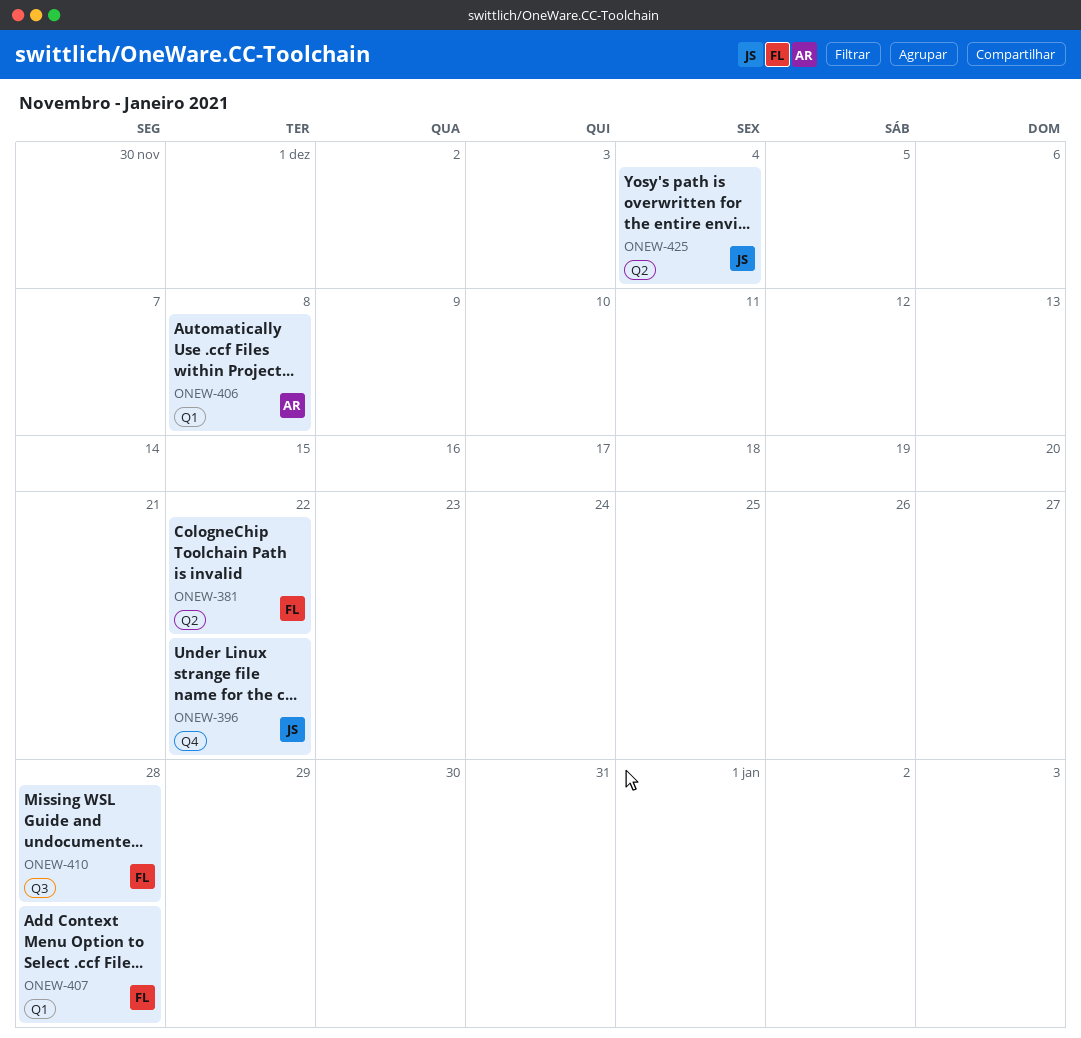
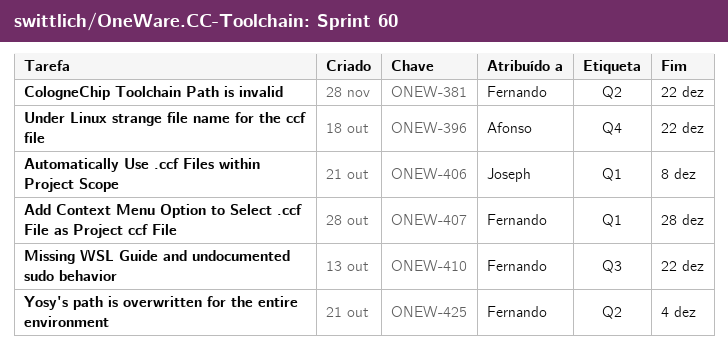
ONEW-396, owner: Joseph -> Afonso
ONEW-406, owner: Afonso -> Joseph
ONEW-410, due: Dec 28 -> Dec 22
ONEW-425, owner: Joseph -> Fernando

